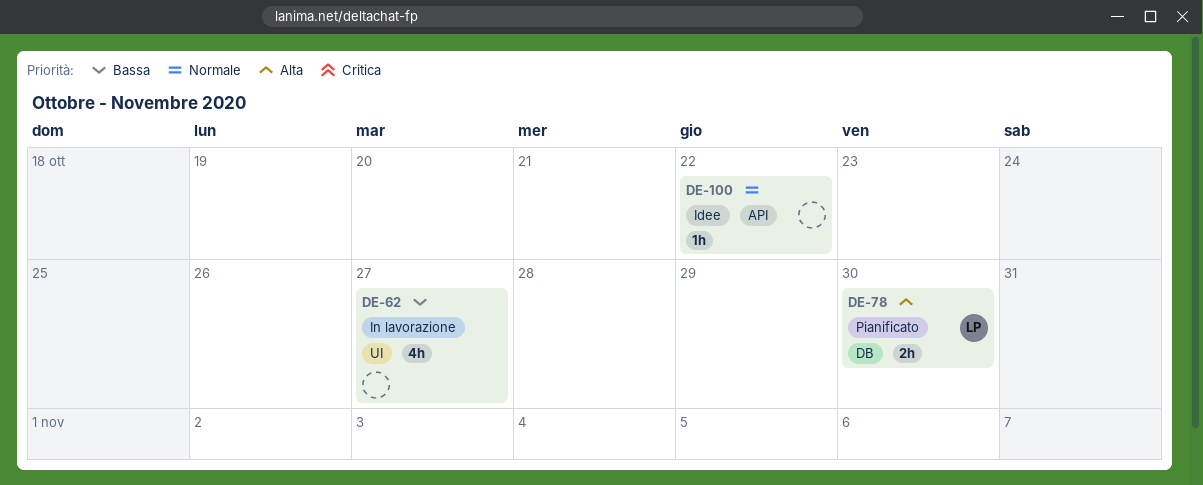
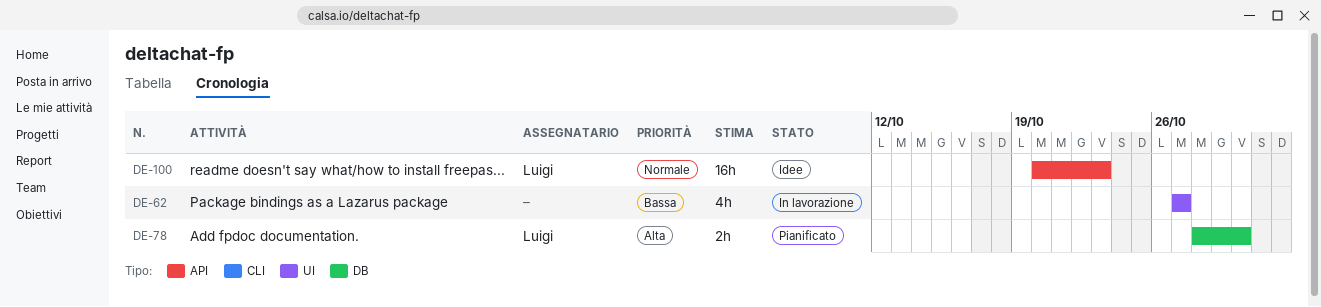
DE-100, owner: none -> Luigi
DE-100, estimate: 1h -> 16h
DE-100, due: Oct 22 -> Oct 23

